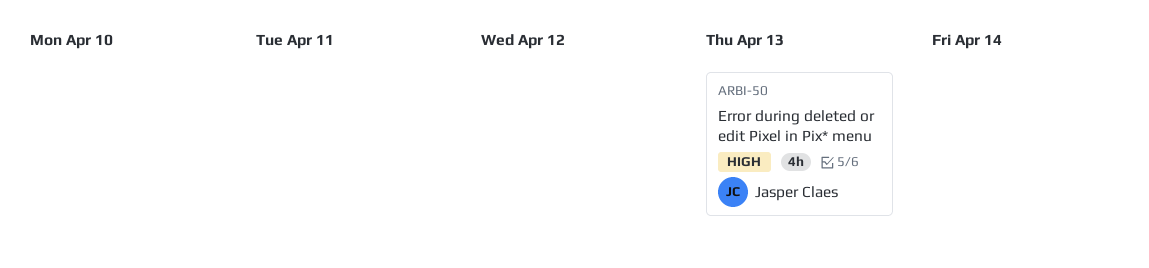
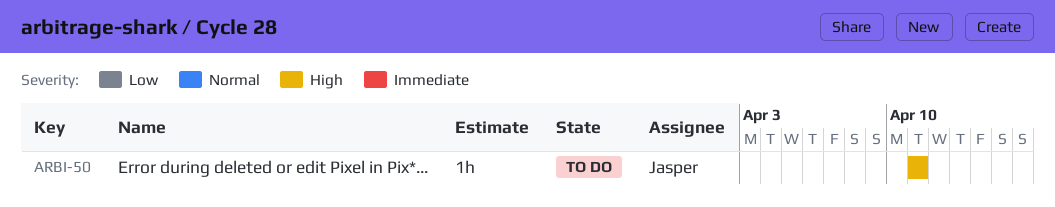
ARBI-50, estimate: 4h -> 1h
ARBI-50, due: Apr 13 -> Apr 11

